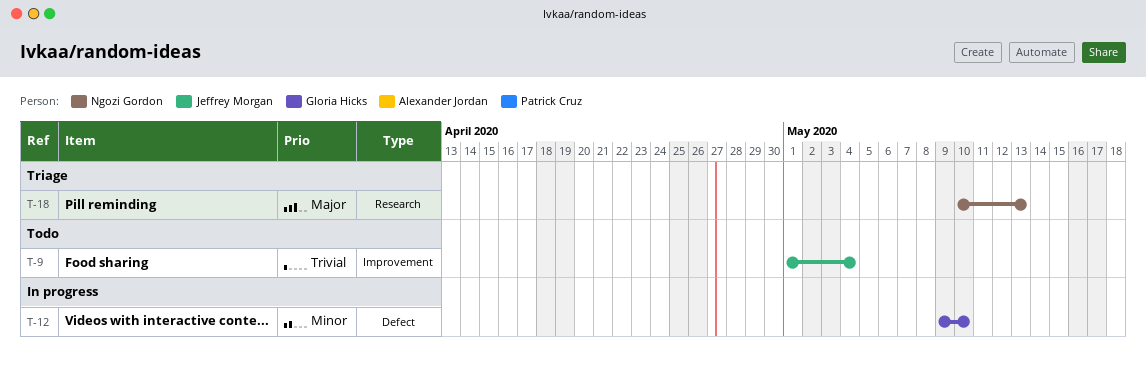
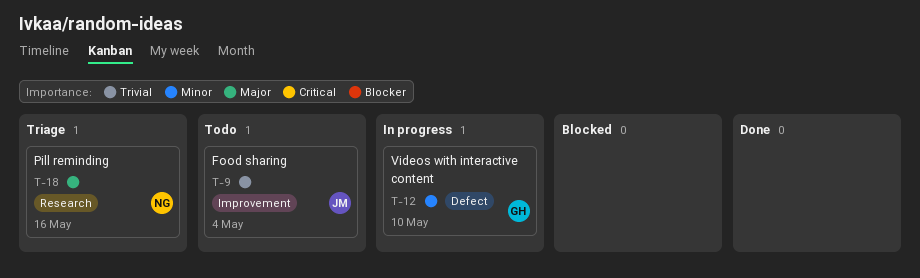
T-18, due: May 13 -> May 16

